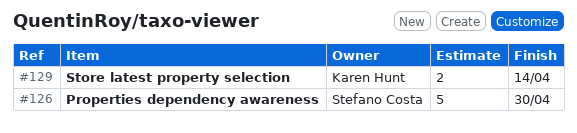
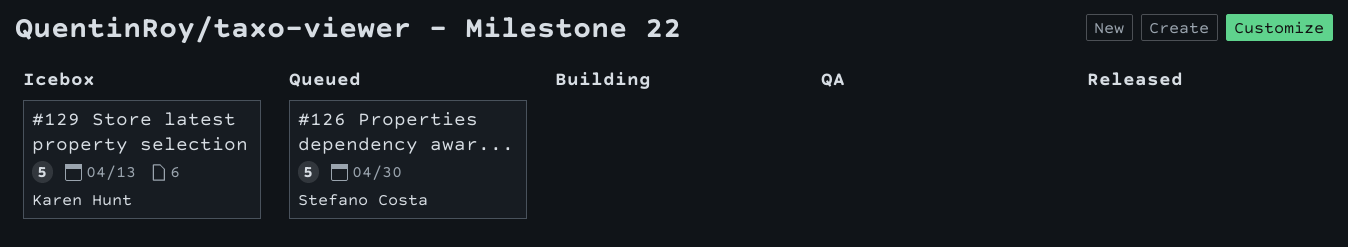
#129, estimate: 2 -> 5
#129, due: Apr 14 -> Apr 13

